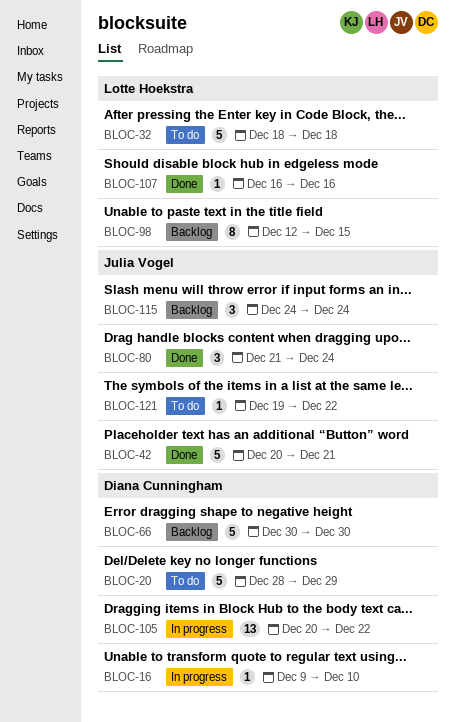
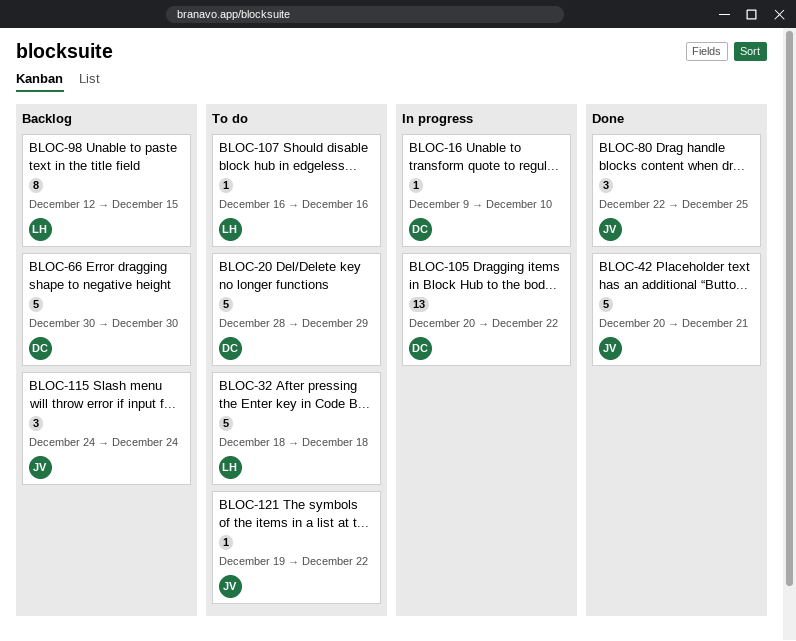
BLOC-80, start: Dec 21 -> Dec 22
BLOC-80, due: Dec 24 -> Dec 25
BLOC-107, status: Done -> To do

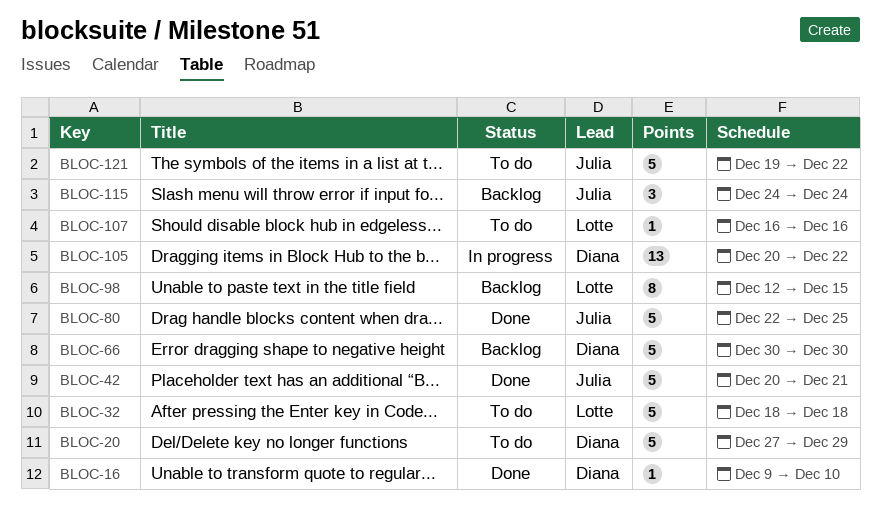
BLOC-16, status: In progress -> Done
BLOC-20, start: Dec 28 -> Dec 27
BLOC-80, estimate: 3 -> 5
BLOC-121, estimate: 1 -> 5

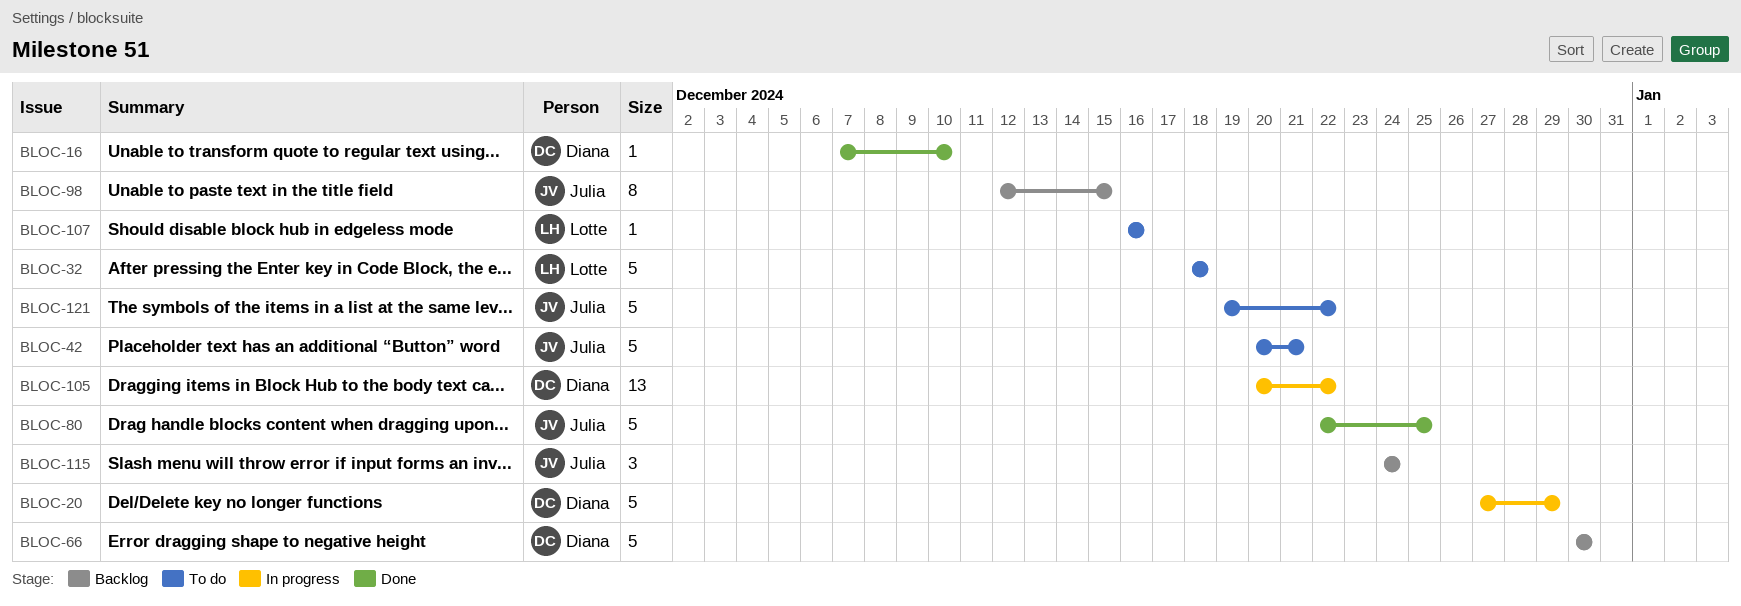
BLOC-16, start: Dec 9 -> Dec 7
BLOC-20, status: To do -> In progress
BLOC-42, status: Done -> To do
BLOC-98, owner: Lotte -> Julia

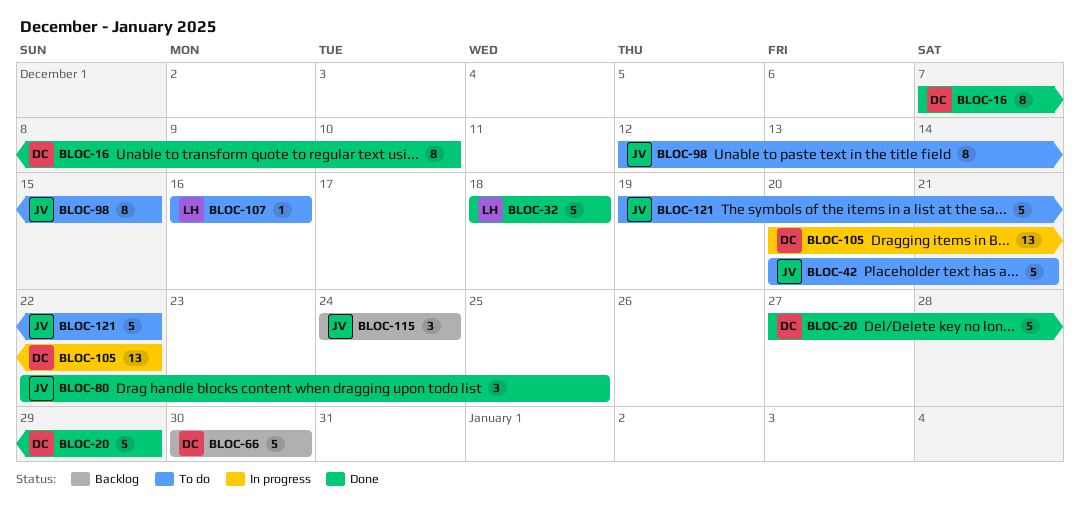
BLOC-16, estimate: 1 -> 8
BLOC-20, status: In progress -> Done
BLOC-32, status: To do -> Done
BLOC-80, estimate: 5 -> 3
BLOC-98, status: Backlog -> To do

